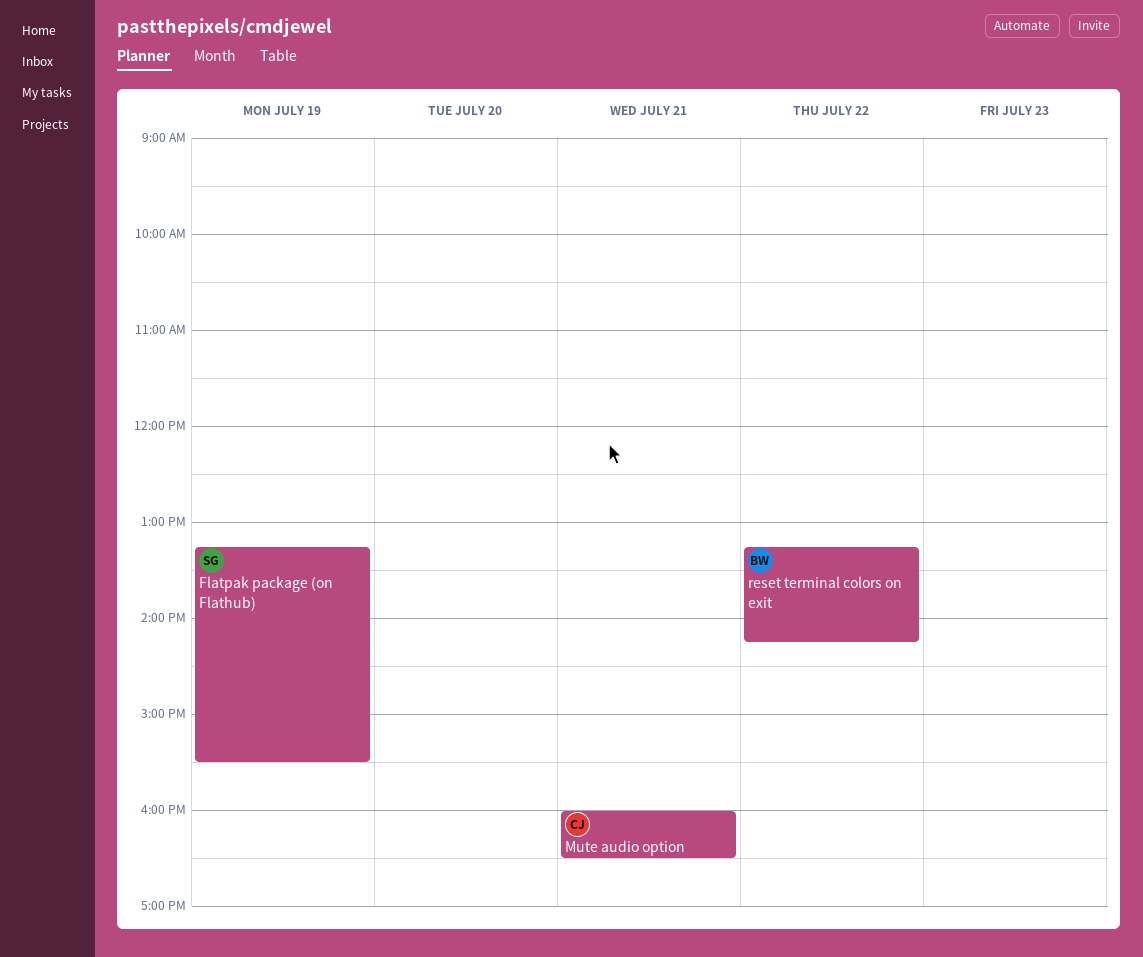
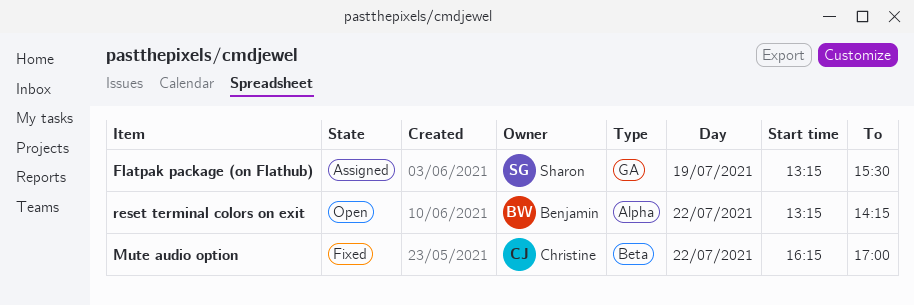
Mute audio option, day: Jul 21 -> Jul 22
Mute audio option, begins: 16:00 -> 16:15
Mute audio option, ends: 16:30 -> 17:00

